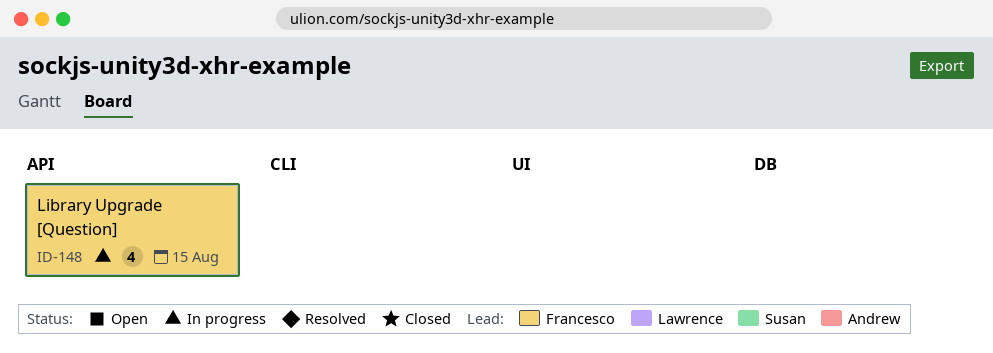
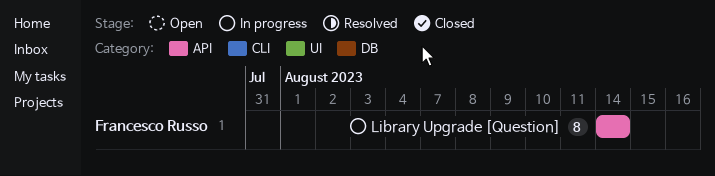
Library Upgrade [Question], estimate: 4 -> 8
Library Upgrade [Question], due: Aug 15 -> Aug 14

